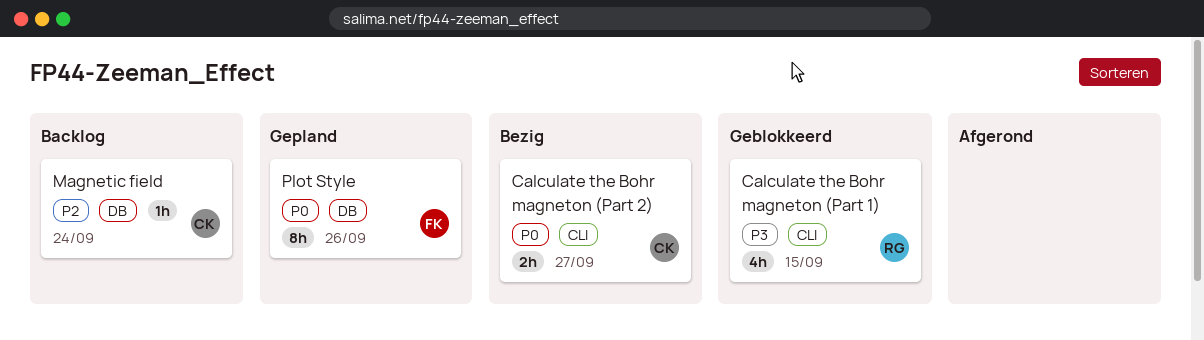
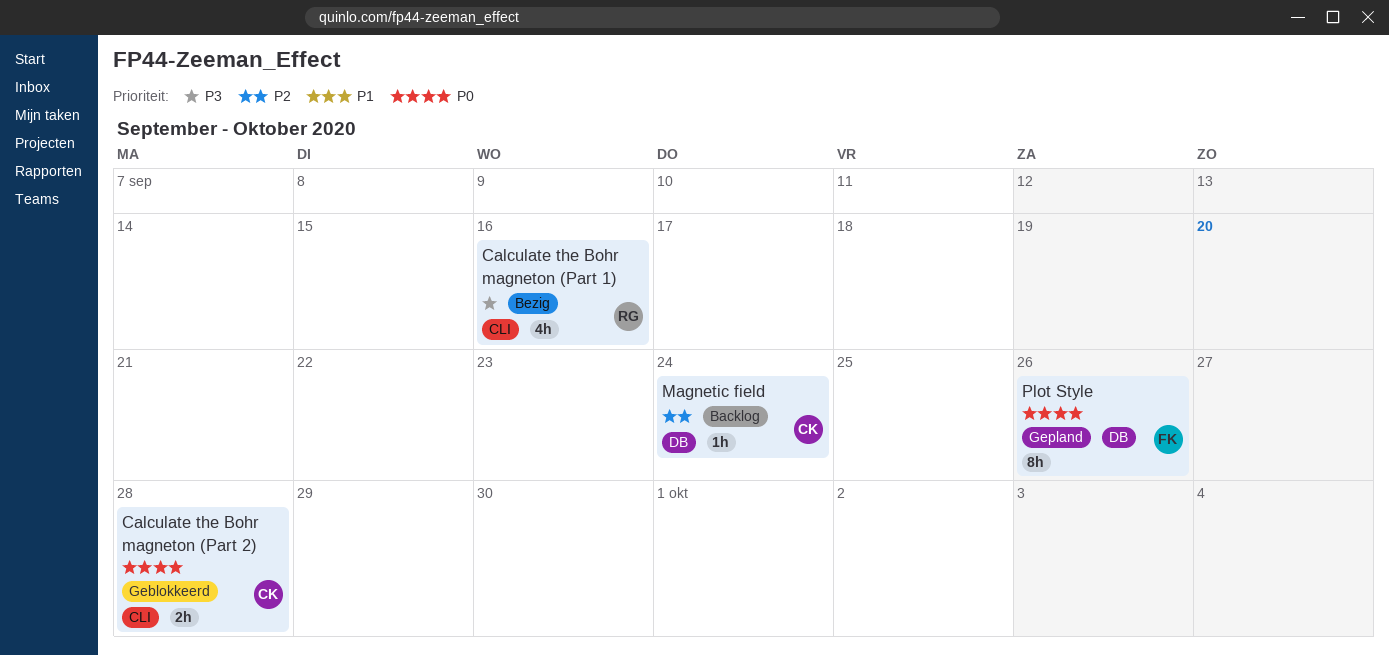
Calculate the Bohr magneton (Part 1), status: Geblokkeerd -> Bezig
Calculate the Bohr magneton (Part 1), due: Sep 15 -> Sep 16
Calculate the Bohr magneton (Part 2), status: Bezig -> Geblokkeerd
Calculate the Bohr magneton (Part 2), due: Sep 27 -> Sep 28

